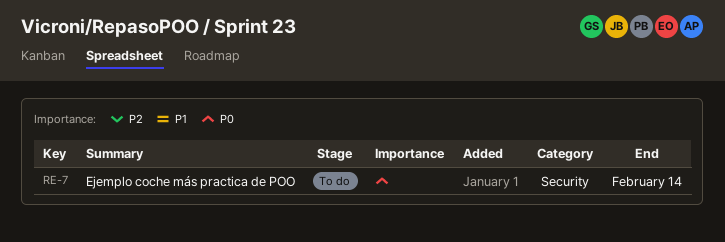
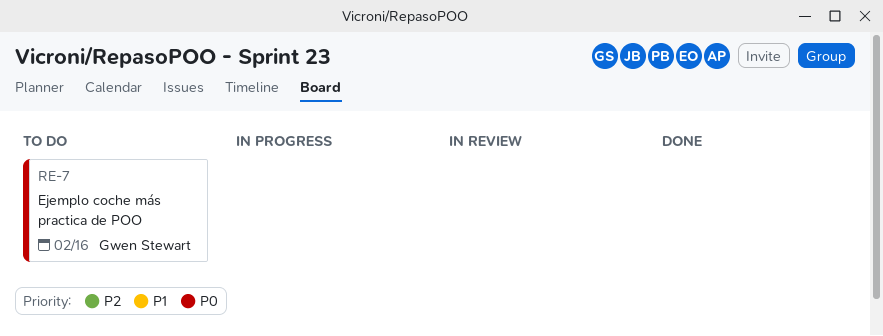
RE-7, due: Feb 14 -> Feb 16

